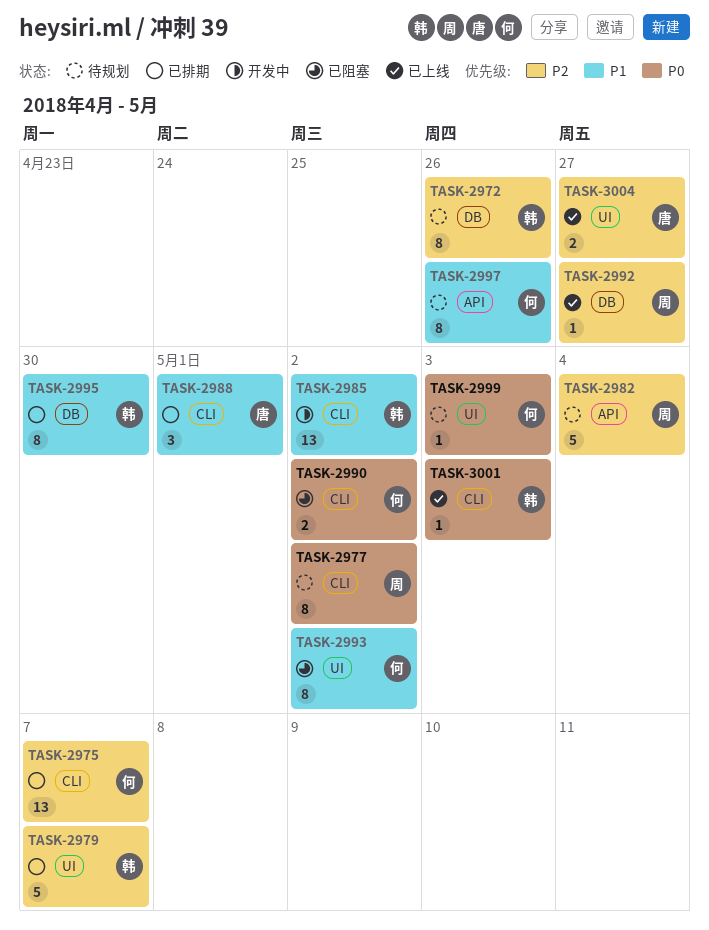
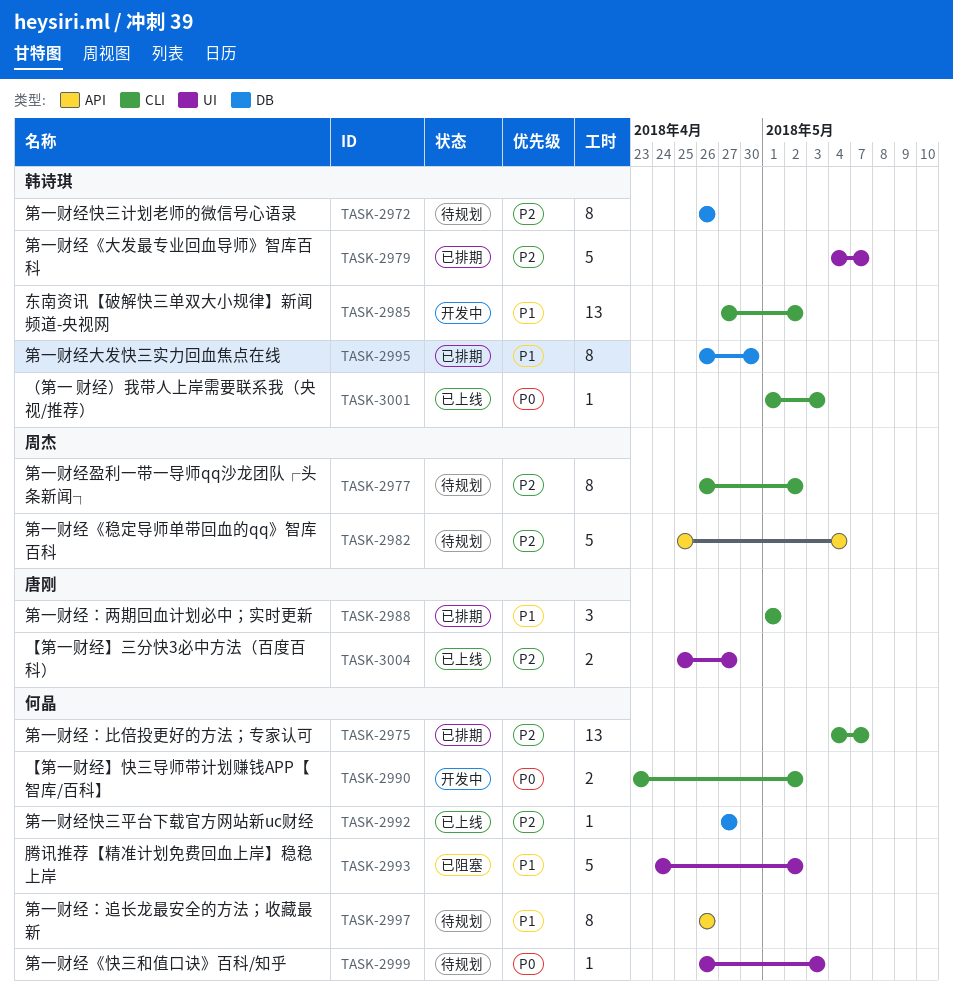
TASK-2977, priority: P0 -> P2
TASK-2990, status: 已阻塞 -> 开发中
TASK-2992, owner: 周杰 -> 何晶
TASK-2993, estimate: 8 -> 5

